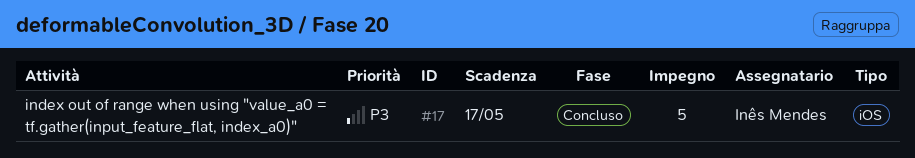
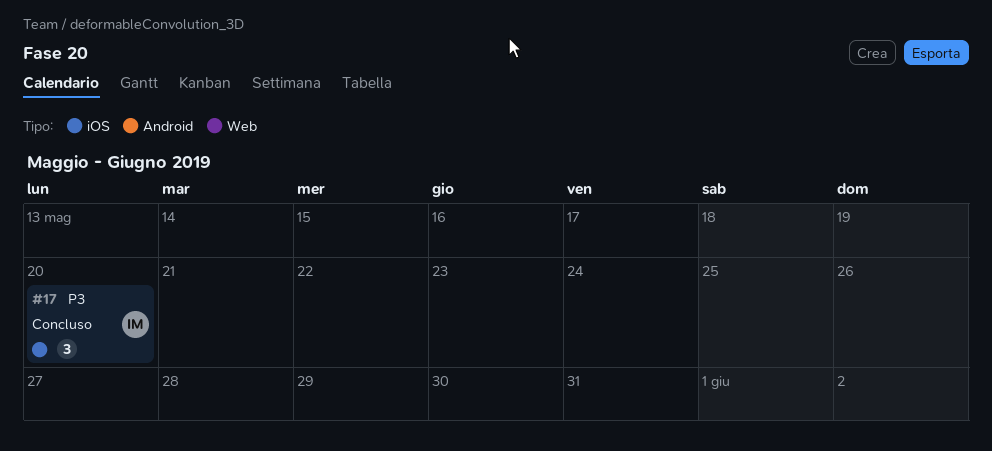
#17, estimate: 5 -> 3
#17, due: May 17 -> May 20

